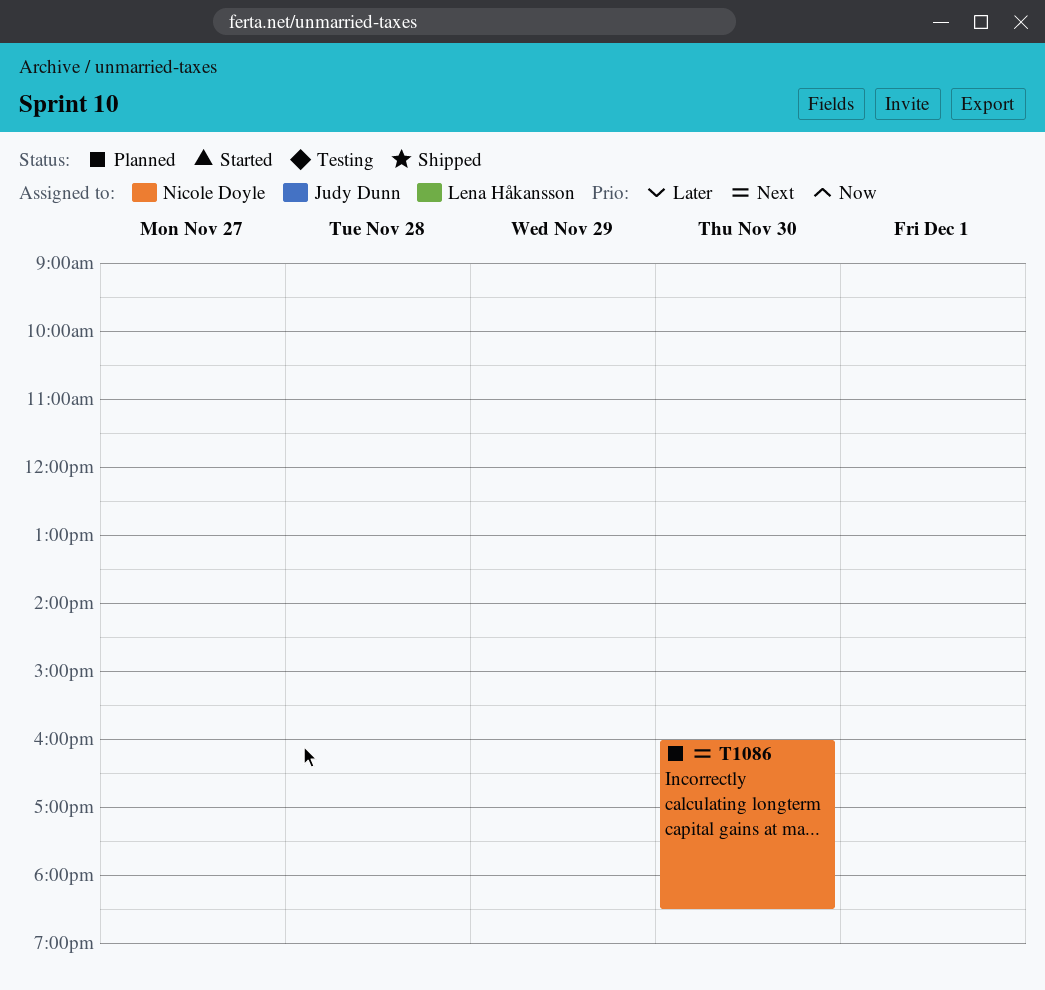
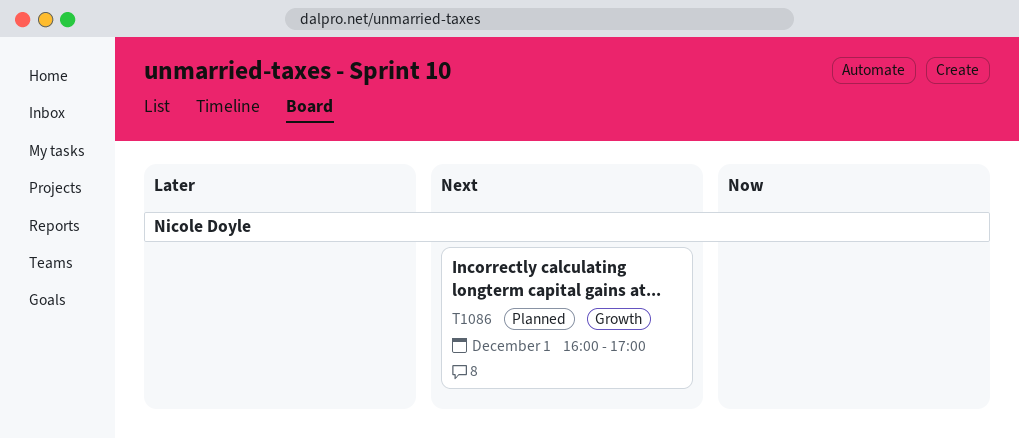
T1086, day: Nov 30 -> Dec 1
T1086, ends: 18:30 -> 17:00

